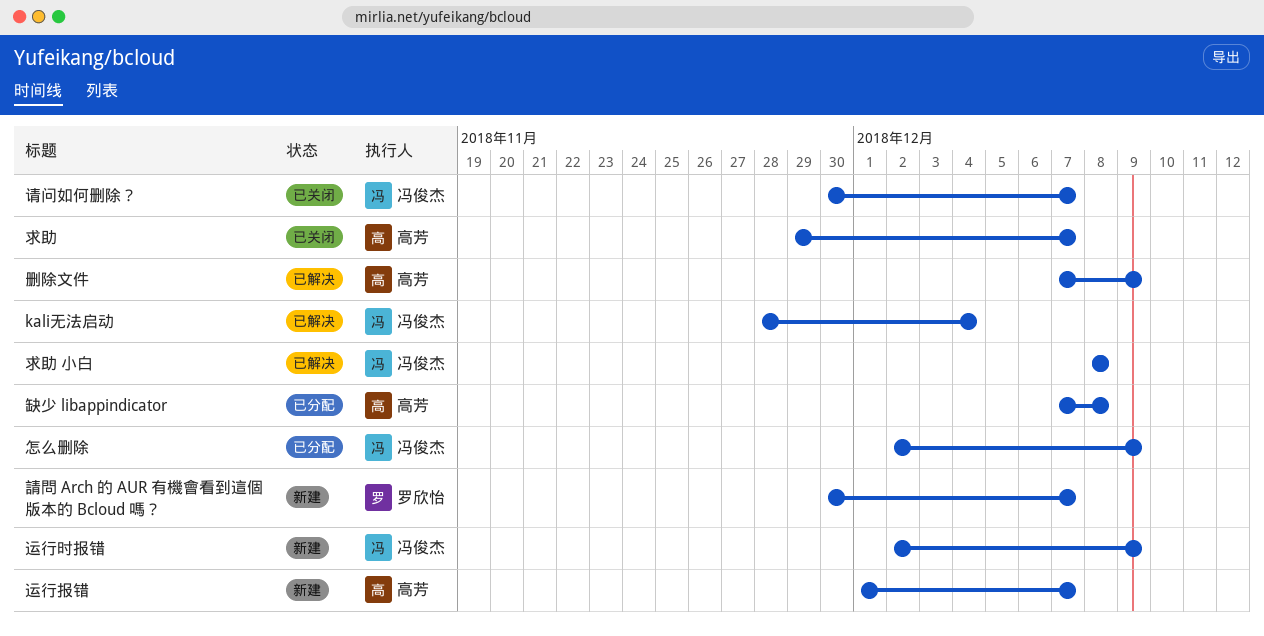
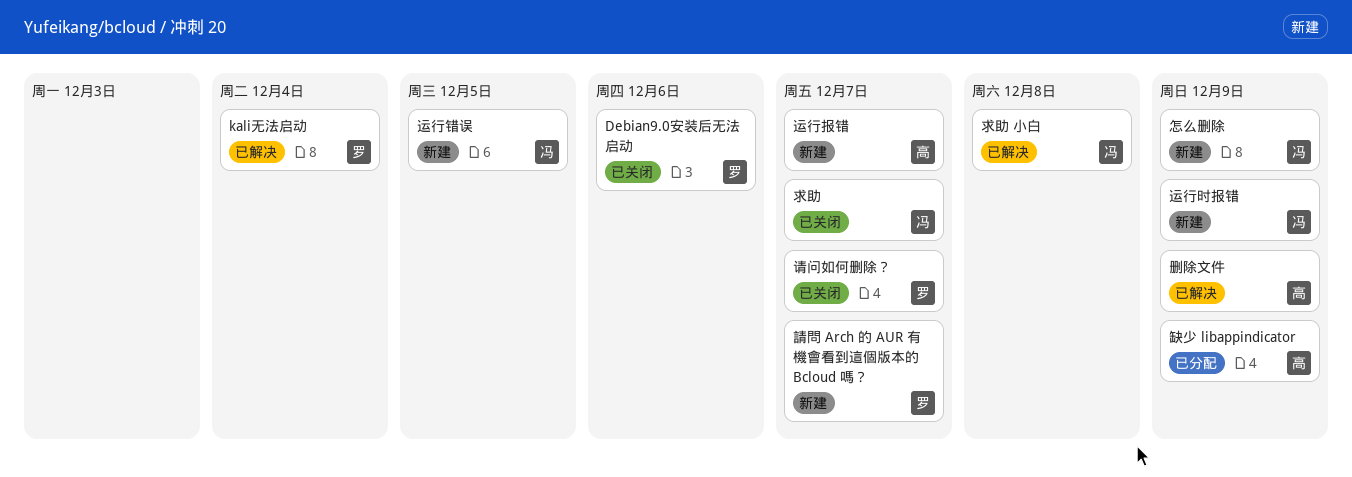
Debian9.0安装后无法启动: none -> present
kali无法启动, owner: 冯俊杰 -> 罗欣怡
怎么删除, status: 已分配 -> 新建
求助, owner: 高芳 -> 冯俊杰
缺少 libappindicator, due: Dec 8 -> Dec 9
请问如何删除？, owner: 冯俊杰 -> 罗欣怡
运行错误: none -> present

